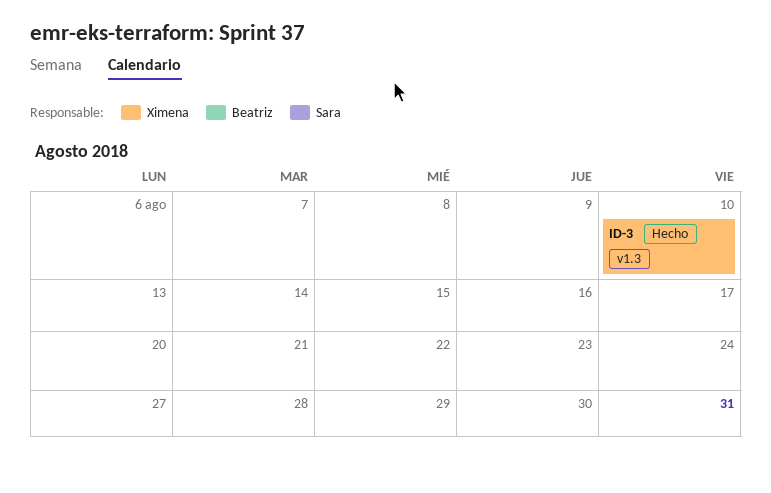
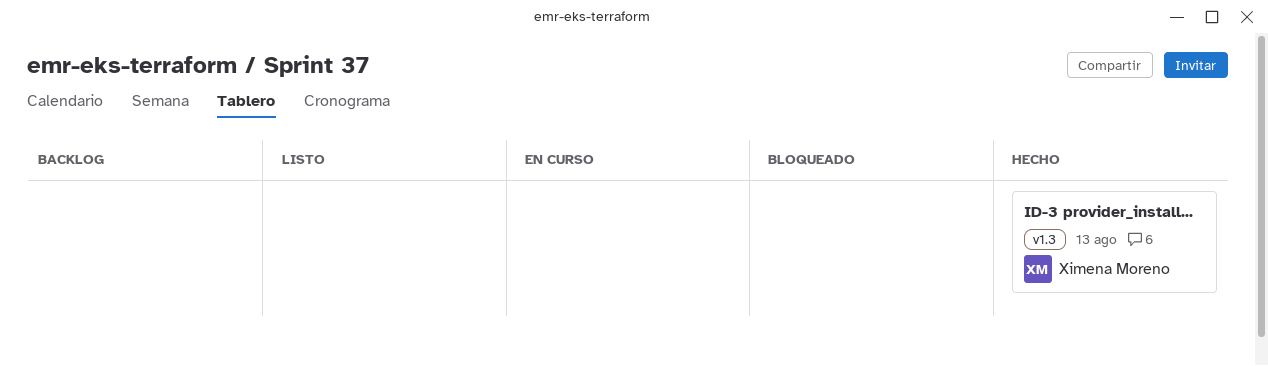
ID-3, due: Aug 10 -> Aug 13

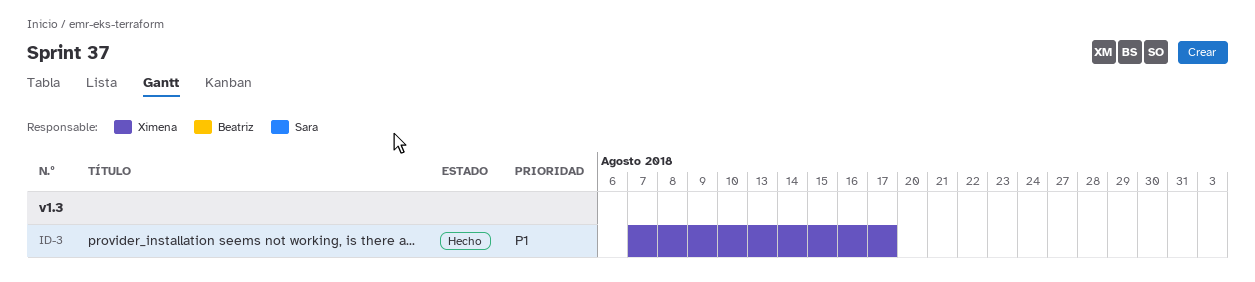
ID-3, due: Aug 13 -> Aug 17

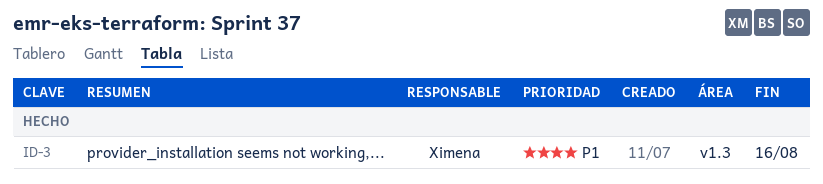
ID-3, due: Aug 17 -> Aug 16

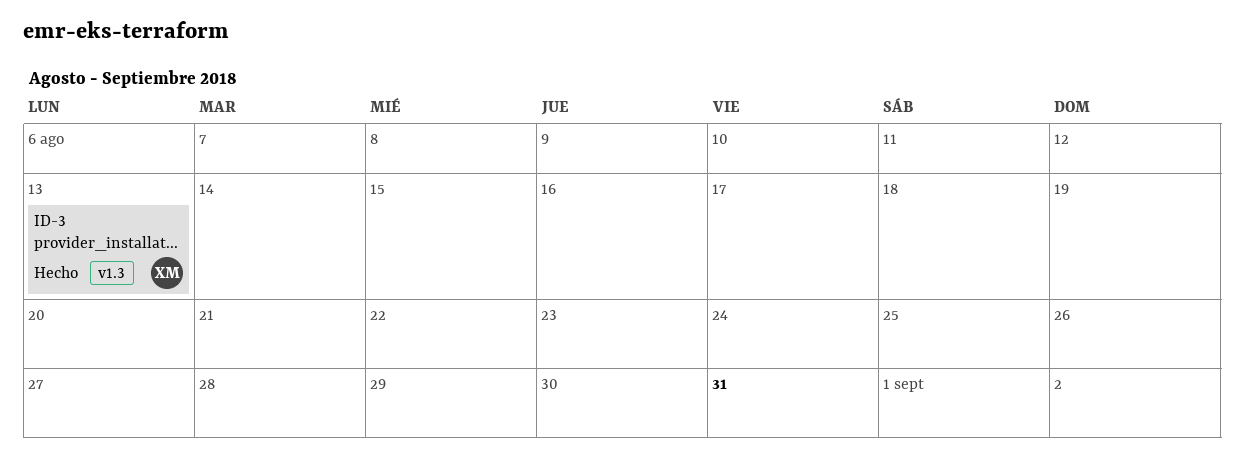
ID-3, due: Aug 16 -> Aug 13

